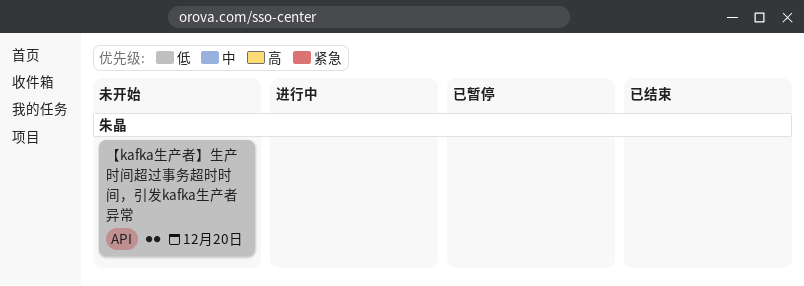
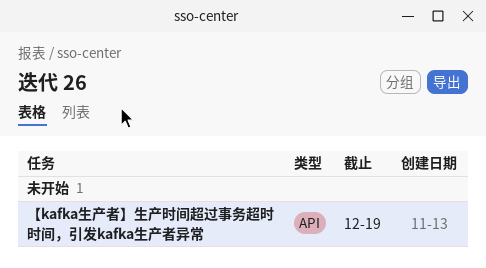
【kafka生产者】生产时间超过事务超时时间，引发kafka生产者异常, due: Dec 20 -> Dec 19

